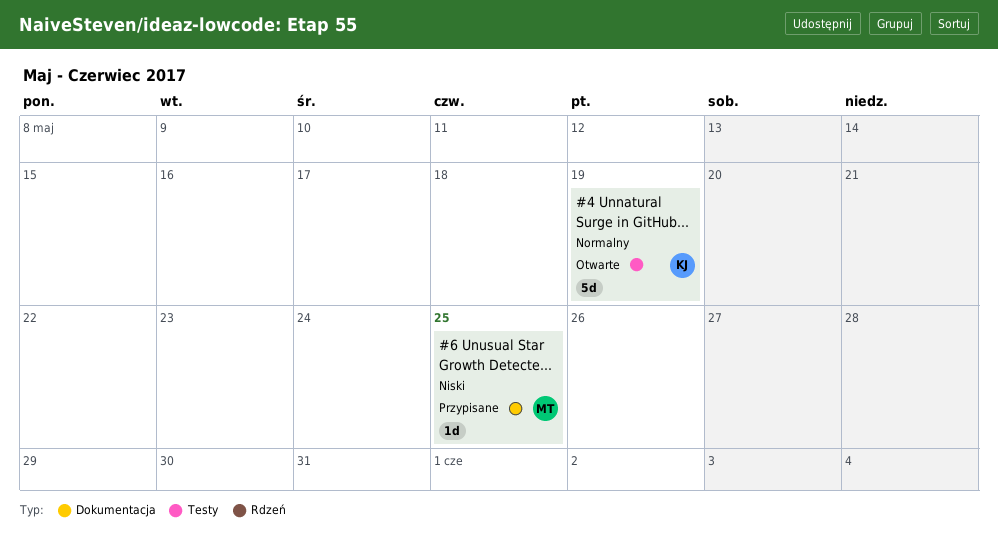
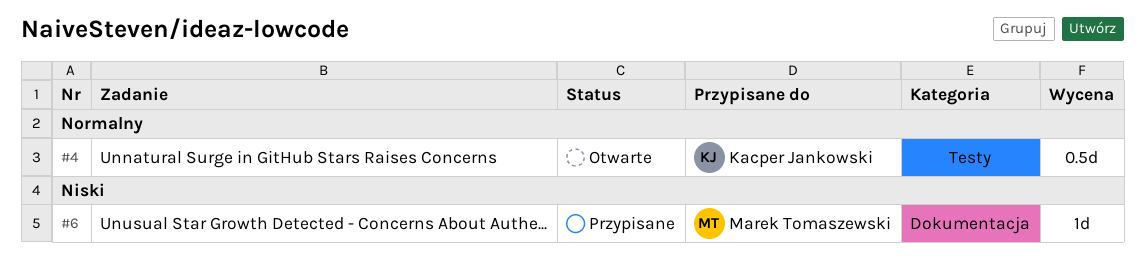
#4, estimate: 5d -> 0.5d

